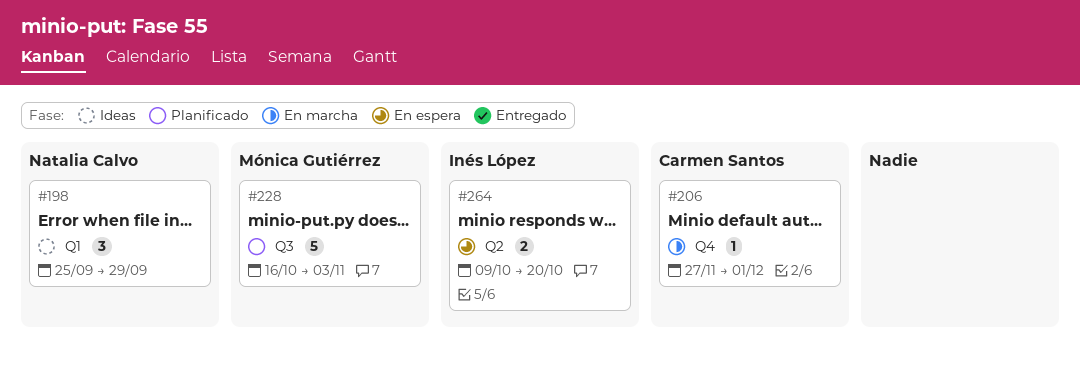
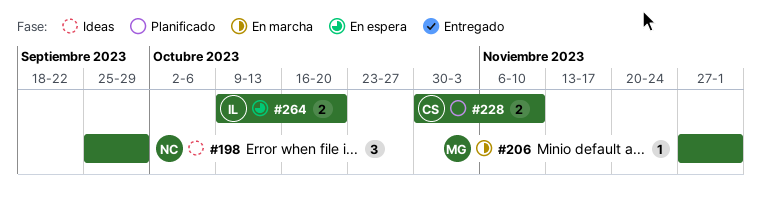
#206, owner: Carmen Santos -> Mónica Gutiérrez
#228, owner: Mónica Gutiérrez -> Carmen Santos
#228, estimate: 5 -> 2
#228, start: Oct 16 -> Oct 30
#228, due: Nov 3 -> Nov 10

